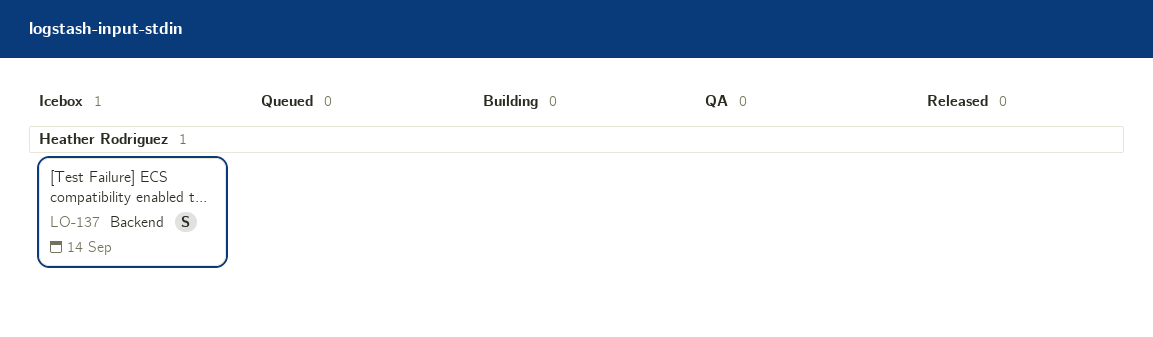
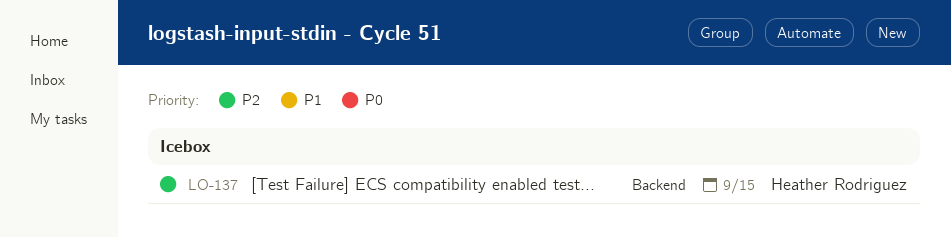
LO-137, due: Sep 14 -> Sep 15

